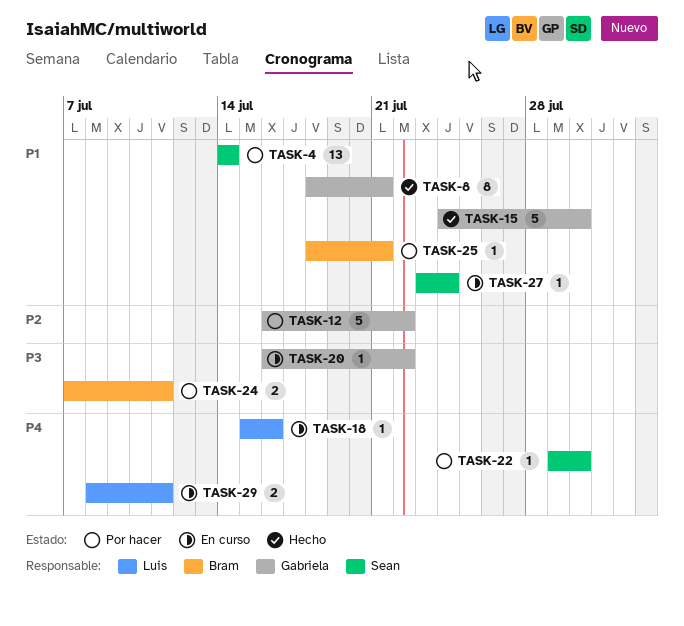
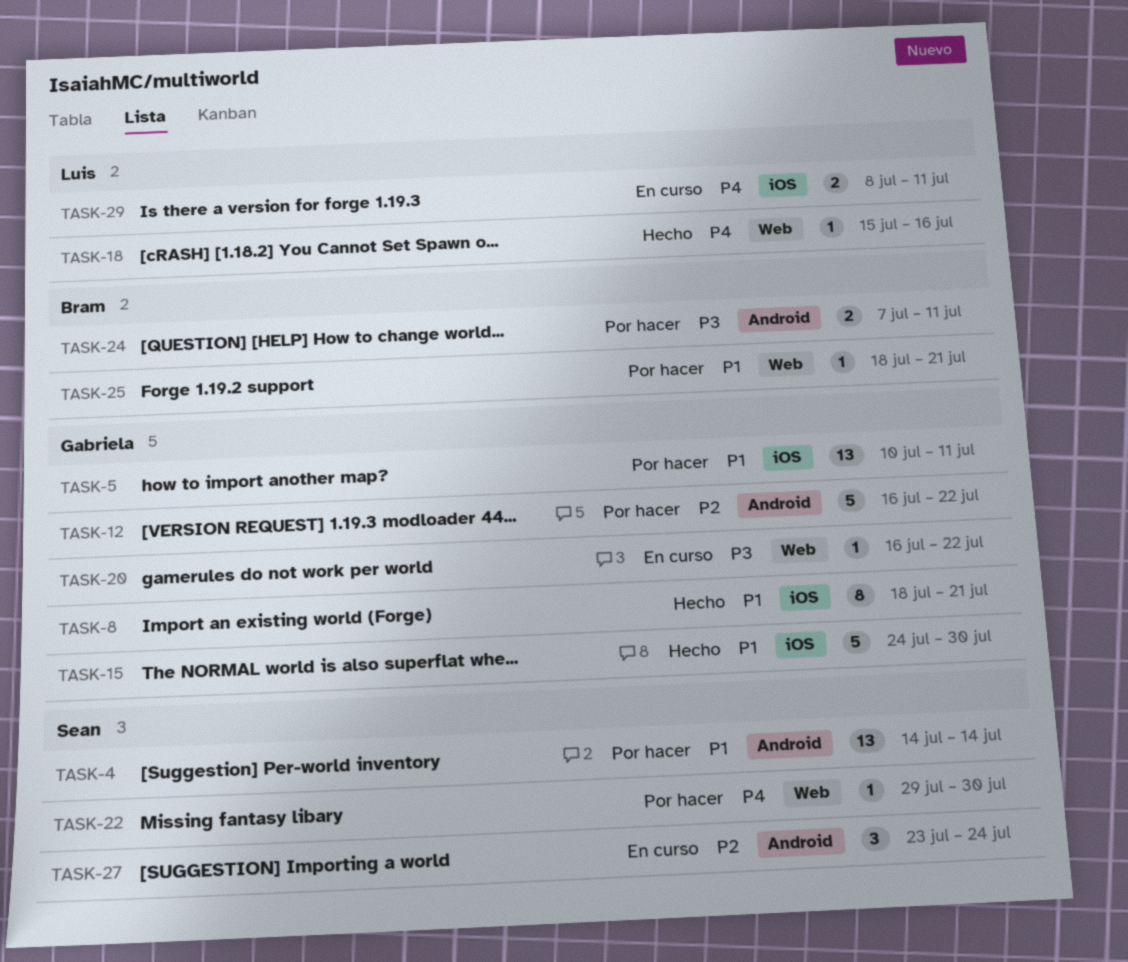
TASK-5: none -> present
TASK-18, status: En curso -> Hecho
TASK-27, priority: P1 -> P2
TASK-27, estimate: 1 -> 3

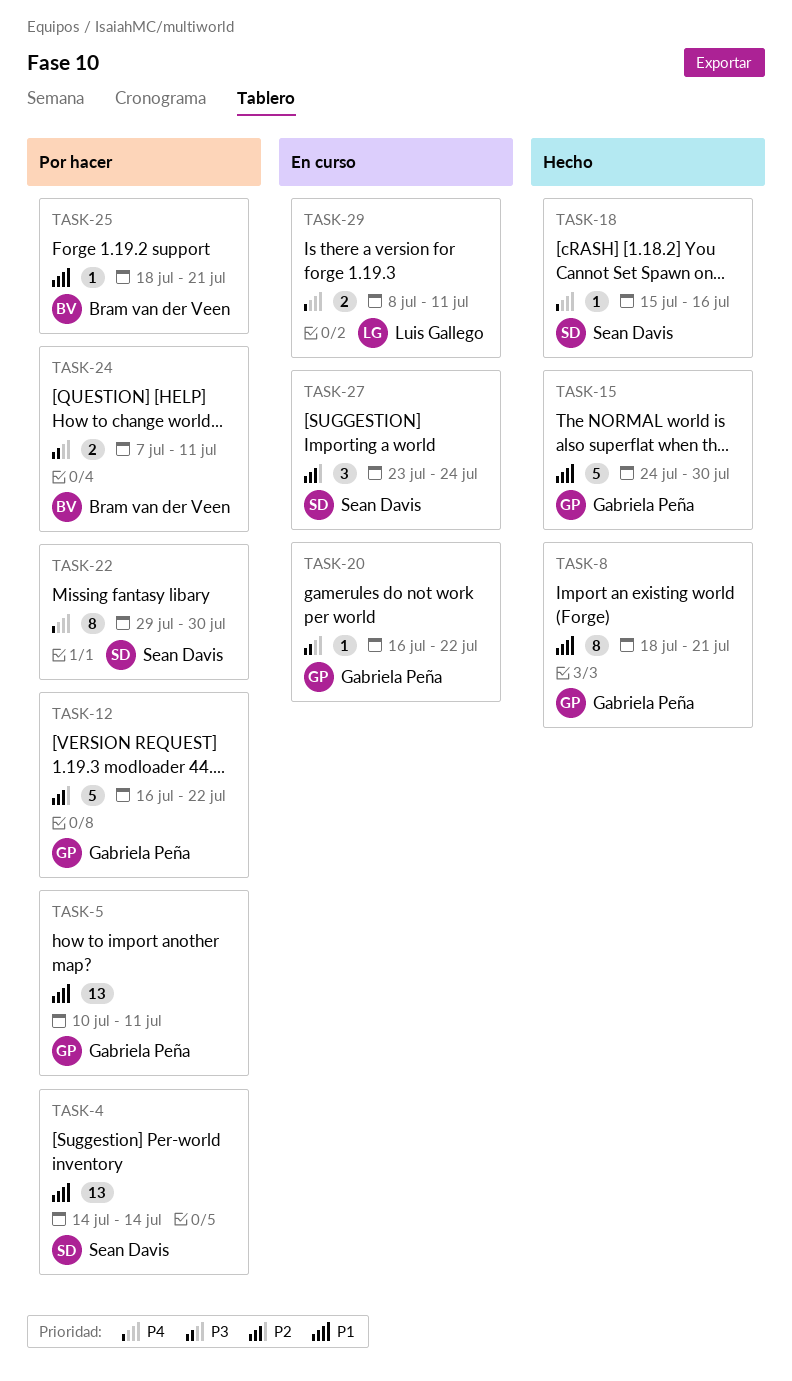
TASK-18, owner: Luis Gallego -> Sean Davis
TASK-22, estimate: 1 -> 8

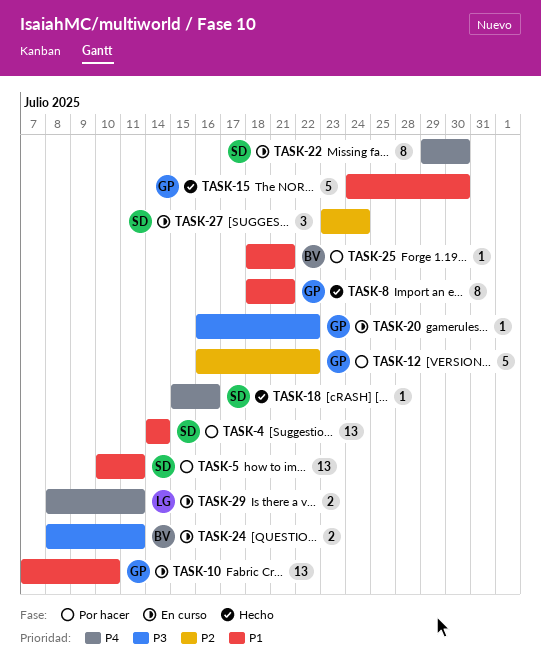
TASK-5, owner: Gabriela Peña -> Sean Davis
TASK-10: none -> present
TASK-22, status: Por hacer -> En curso
TASK-24, status: Por hacer -> En curso
TASK-24, start: Jul 7 -> Jul 8

